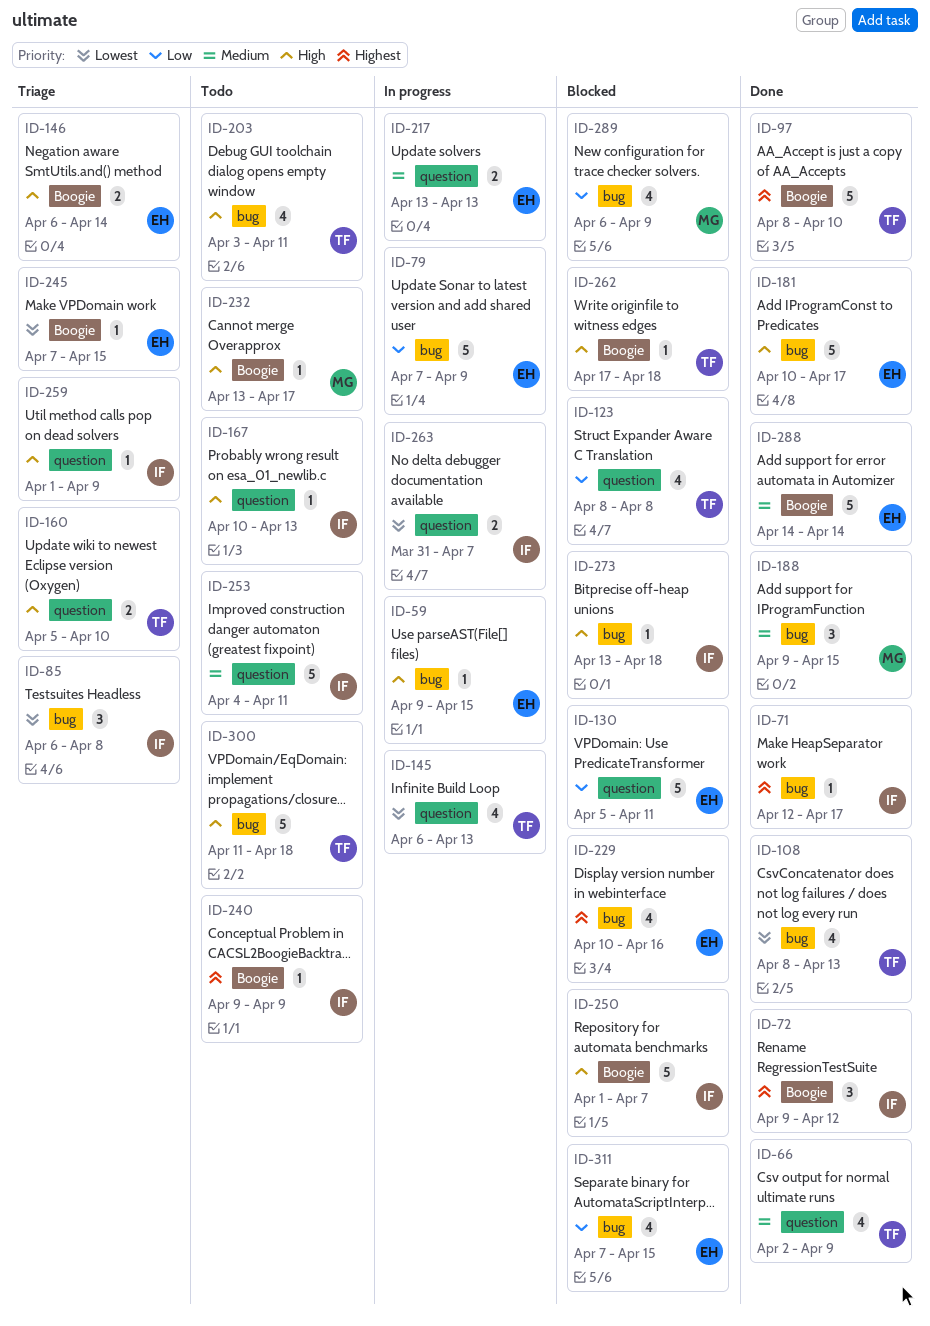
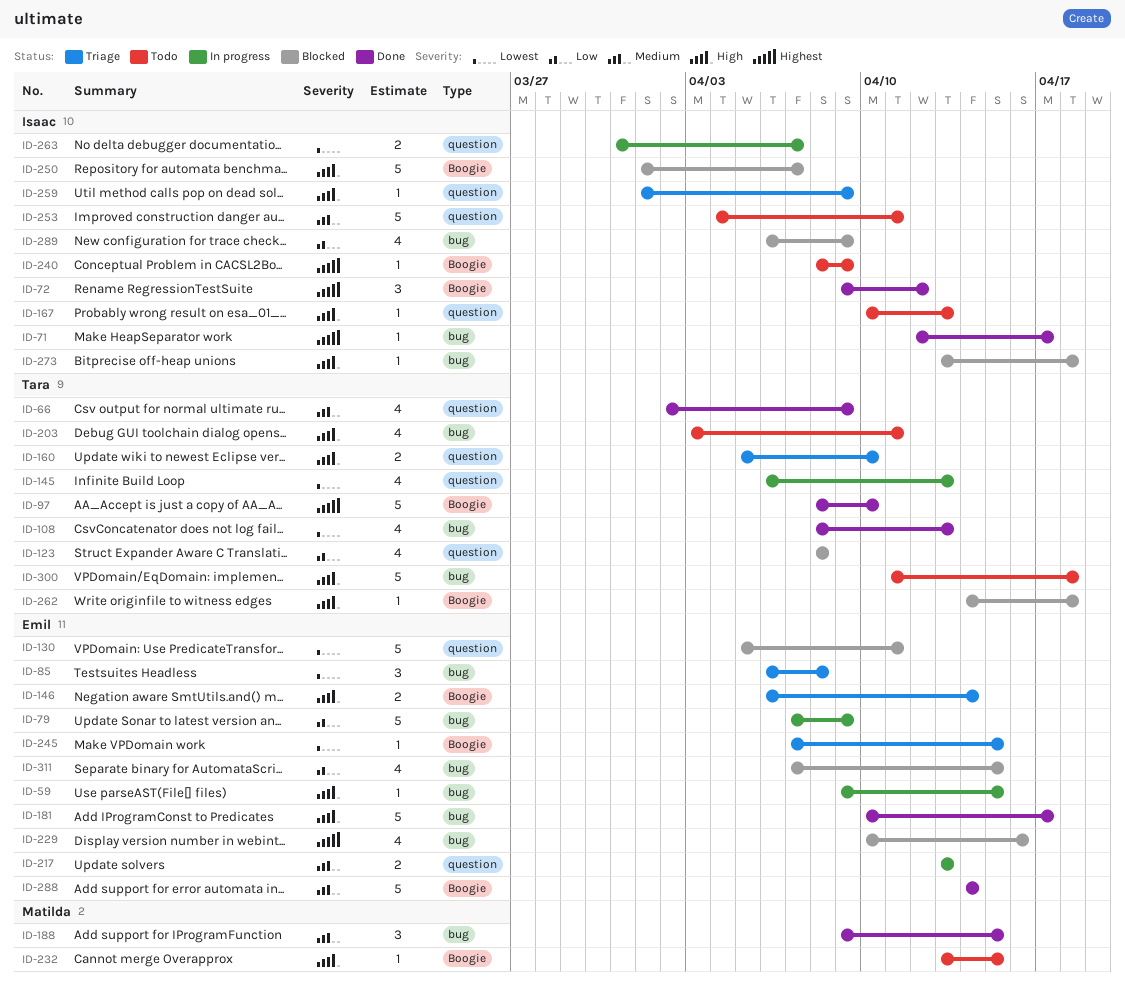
ID-85, owner: Isaac -> Emil
ID-130, priority: Low -> Lowest
ID-232, due: Apr 17 -> Apr 15
ID-240, start: Apr 9 -> Apr 8
ID-262, start: Apr 17 -> Apr 14
ID-289, owner: Matilda -> Isaac

